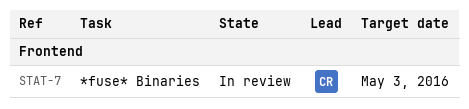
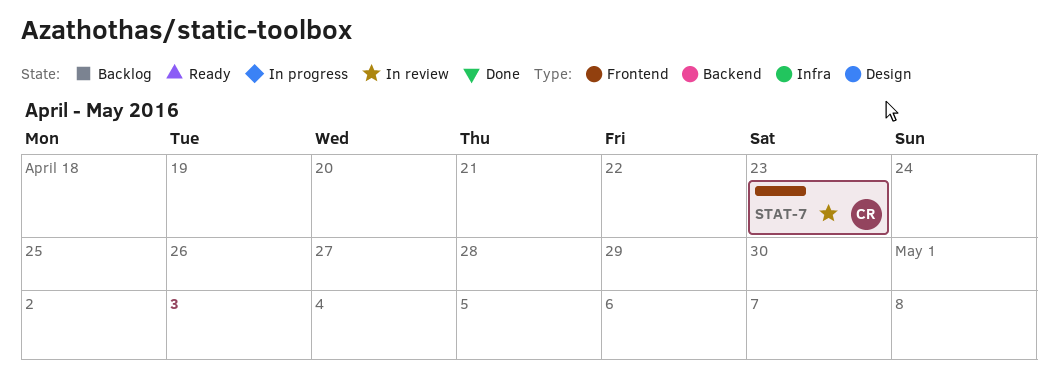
STAT-7, due: May 3 -> Apr 23

